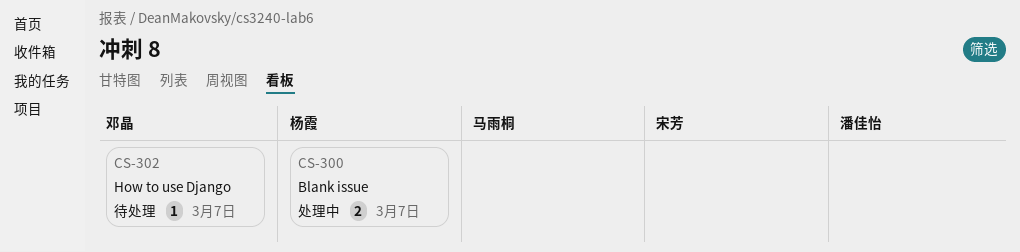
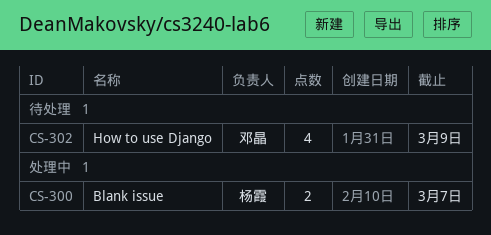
CS-302, estimate: 1 -> 4
CS-302, due: Mar 7 -> Mar 9

